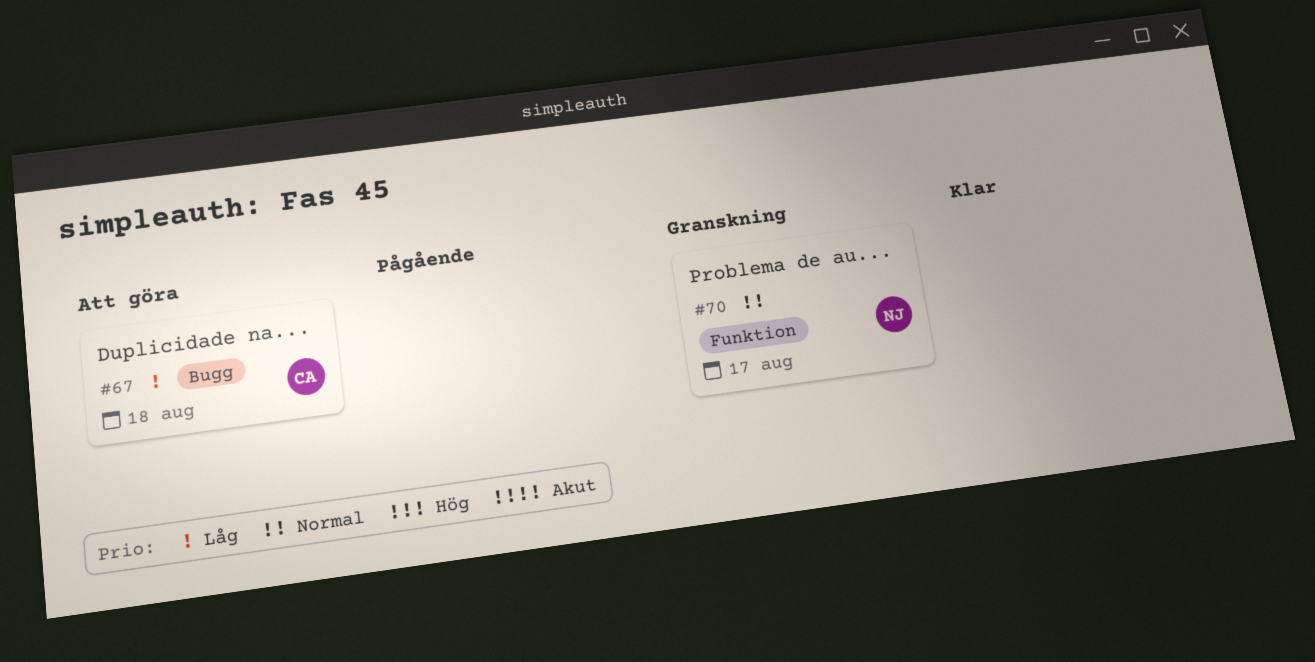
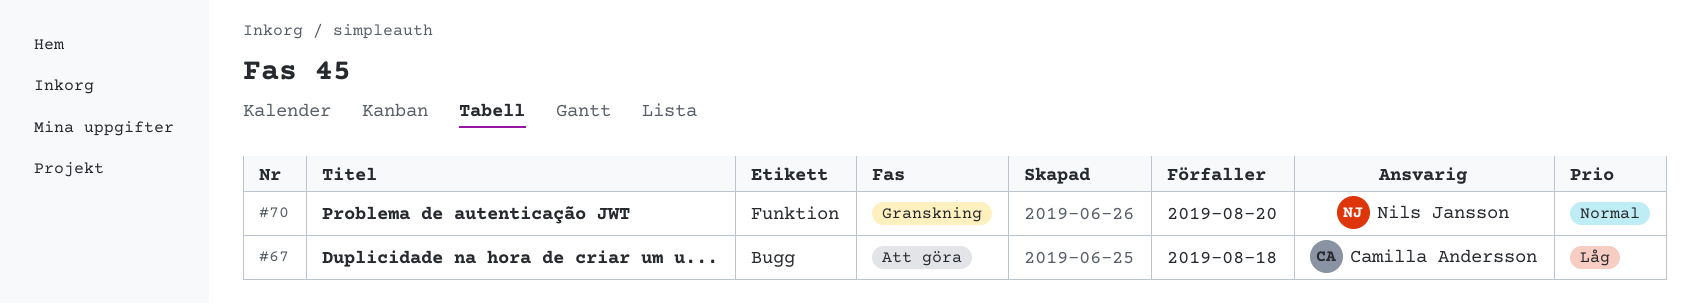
#70, due: Aug 17 -> Aug 20

